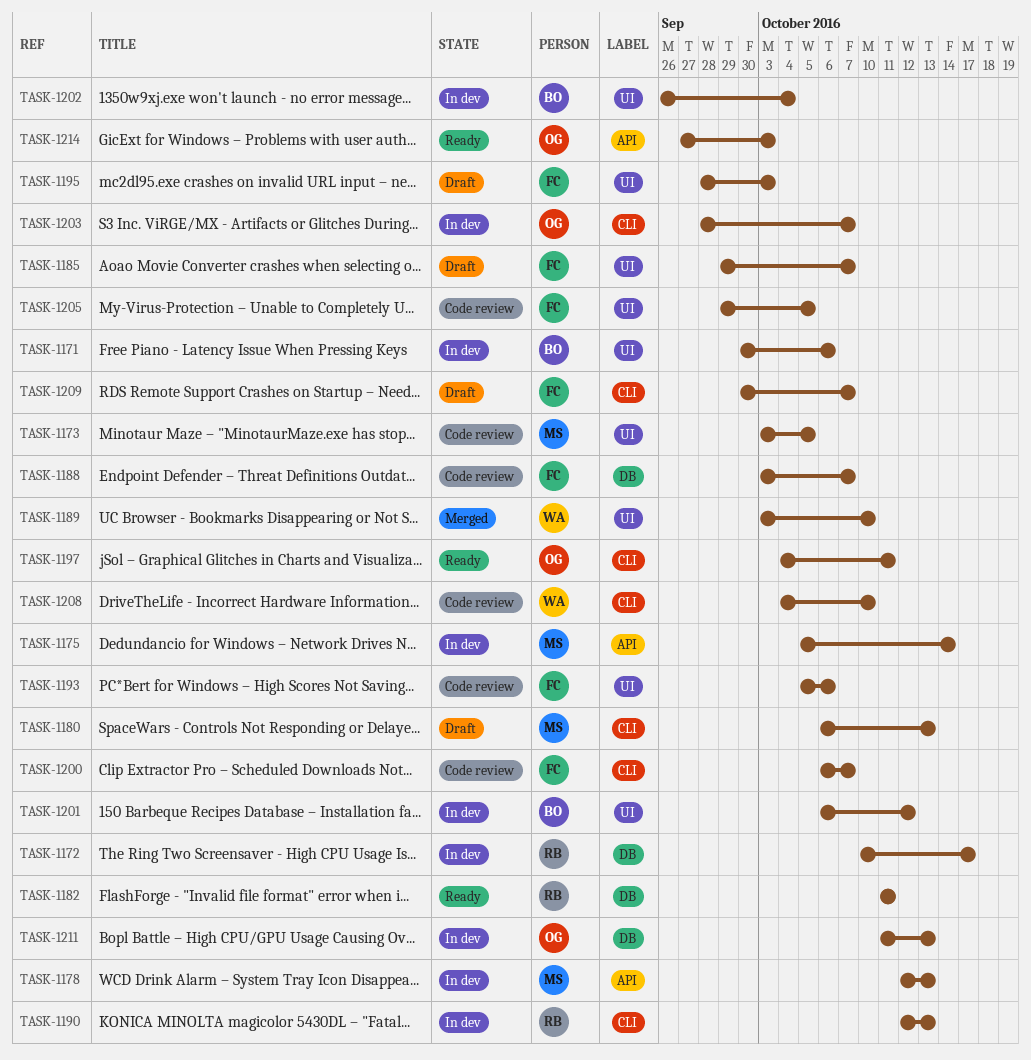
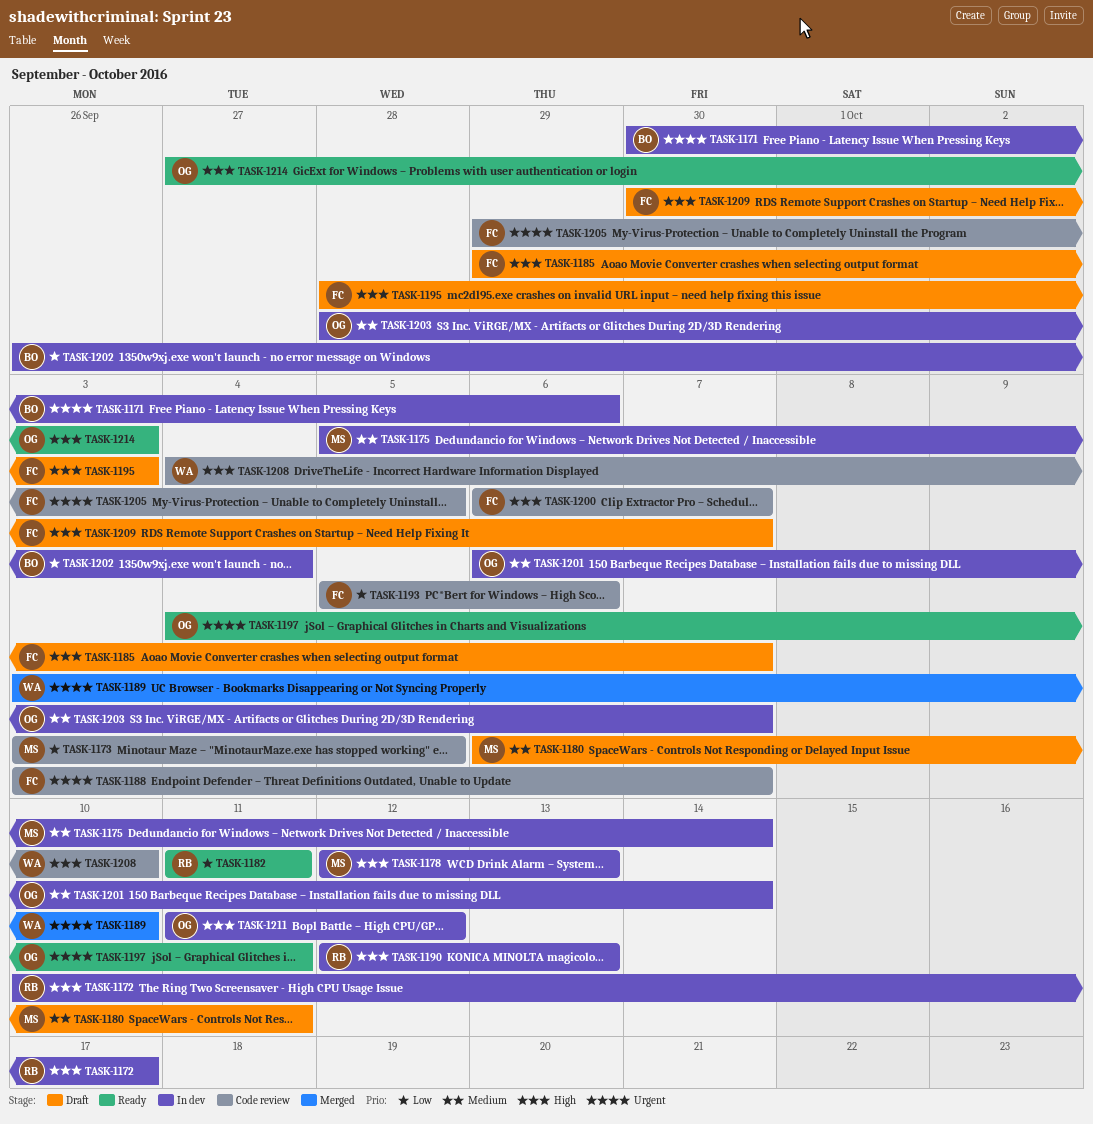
TASK-1180, due: Oct 13 -> Oct 11
TASK-1201, owner: BO -> OG
TASK-1201, due: Oct 12 -> Oct 14
TASK-1211, due: Oct 13 -> Oct 12

